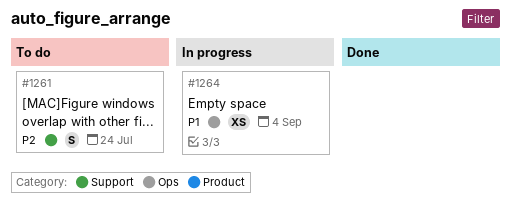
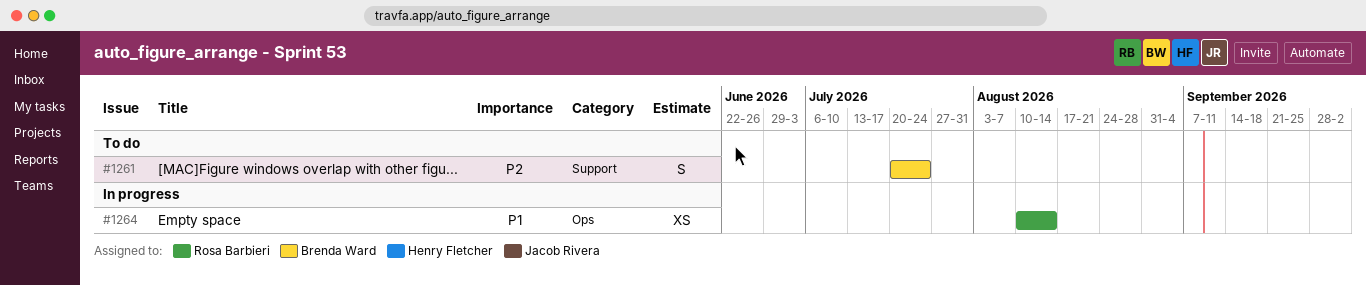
#1264, due: Sep 4 -> Aug 14

